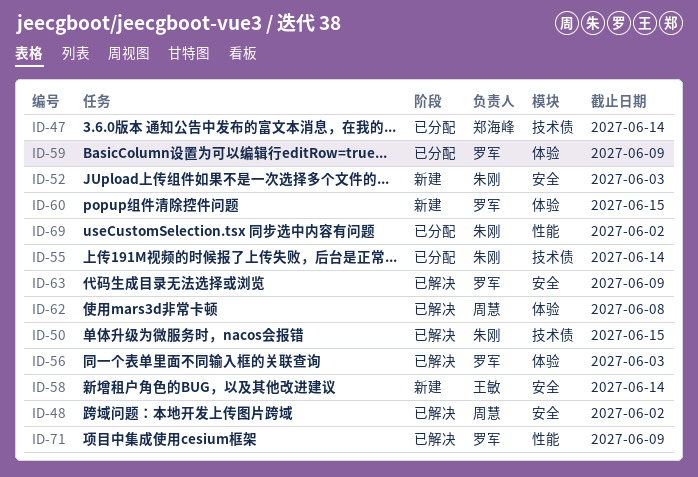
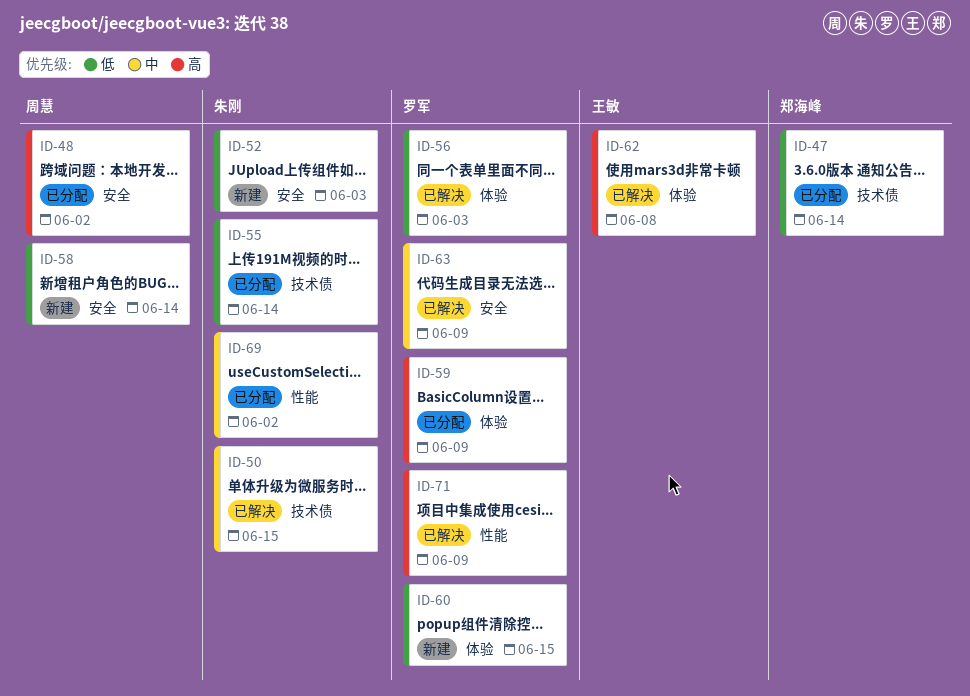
ID-48, status: 已解决 -> 已分配
ID-58, owner: 王敏 -> 周慧
ID-62, owner: 周慧 -> 王敏

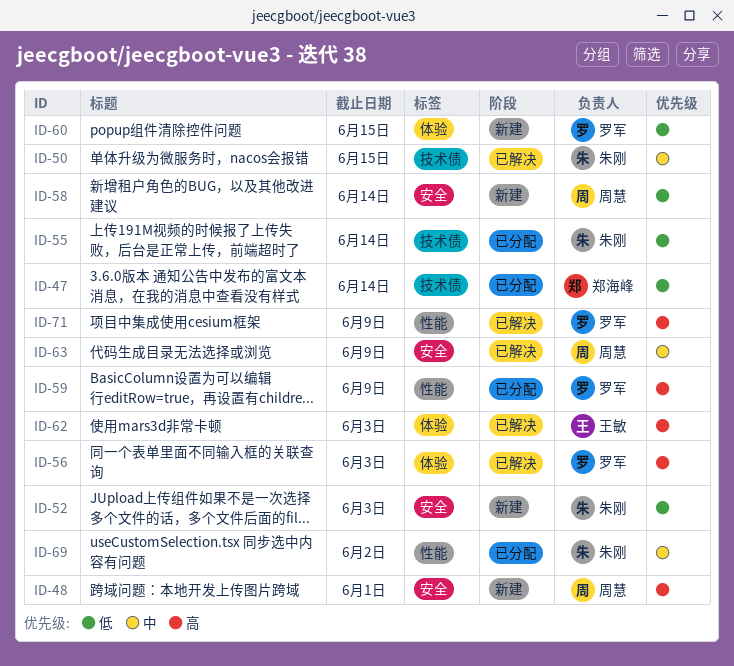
ID-48, status: 已分配 -> 新建
ID-48, due: Jun 2 -> Jun 1
ID-56, priority: 低 -> 高
ID-59, label: 体验 -> 性能
ID-62, due: Jun 8 -> Jun 3
ID-63, owner: 罗军 -> 周慧

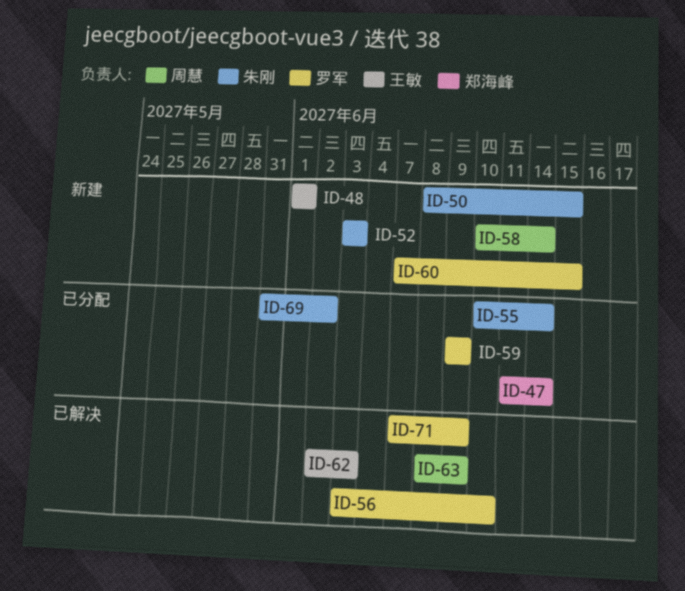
ID-48, owner: 周慧 -> 王敏
ID-50, status: 已解决 -> 新建
ID-56, due: Jun 3 -> Jun 10

